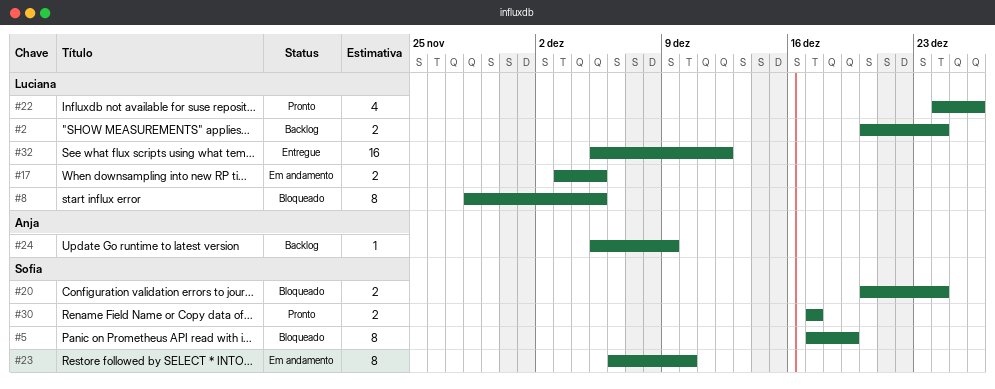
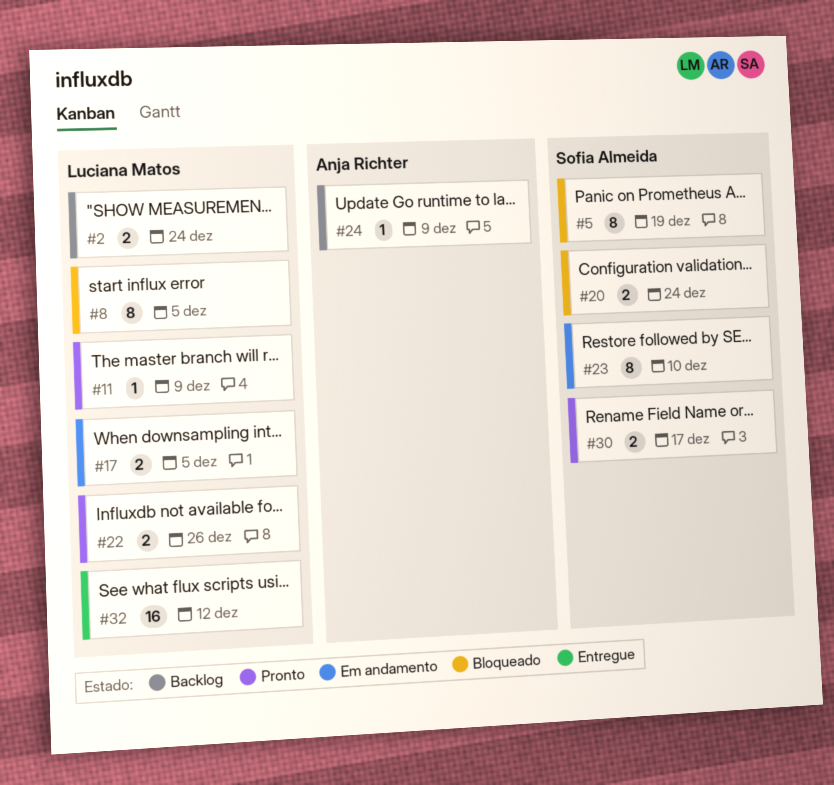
#11: none -> present
#22, estimate: 4 -> 2

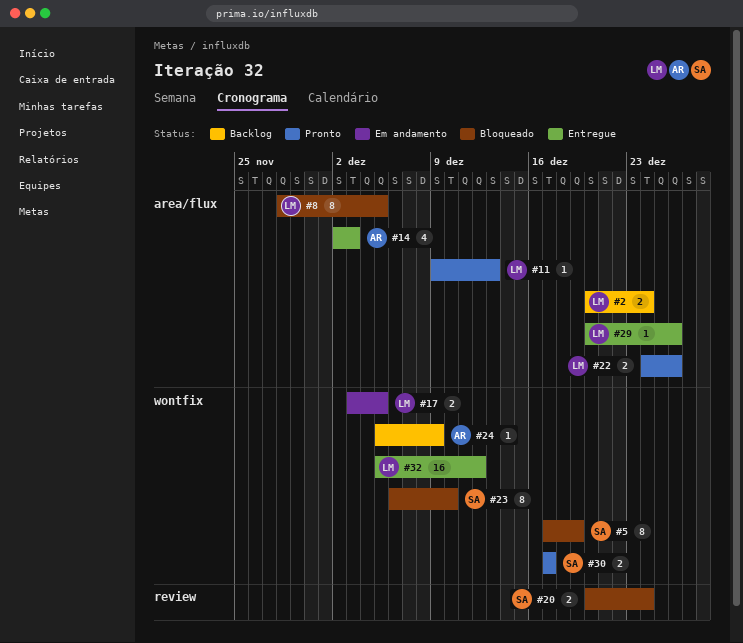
#11, due: Dec 9 -> Dec 13
#14: none -> present
#23, status: Em andamento -> Bloqueado
#29: none -> present

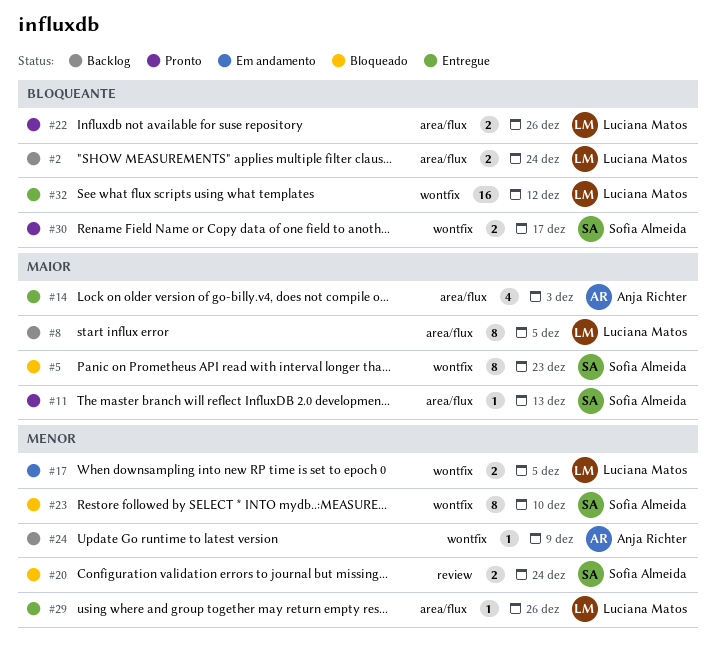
#5, due: Dec 19 -> Dec 23
#8, status: Bloqueado -> Backlog
#11, owner: Luciana Matos -> Sofia Almeida

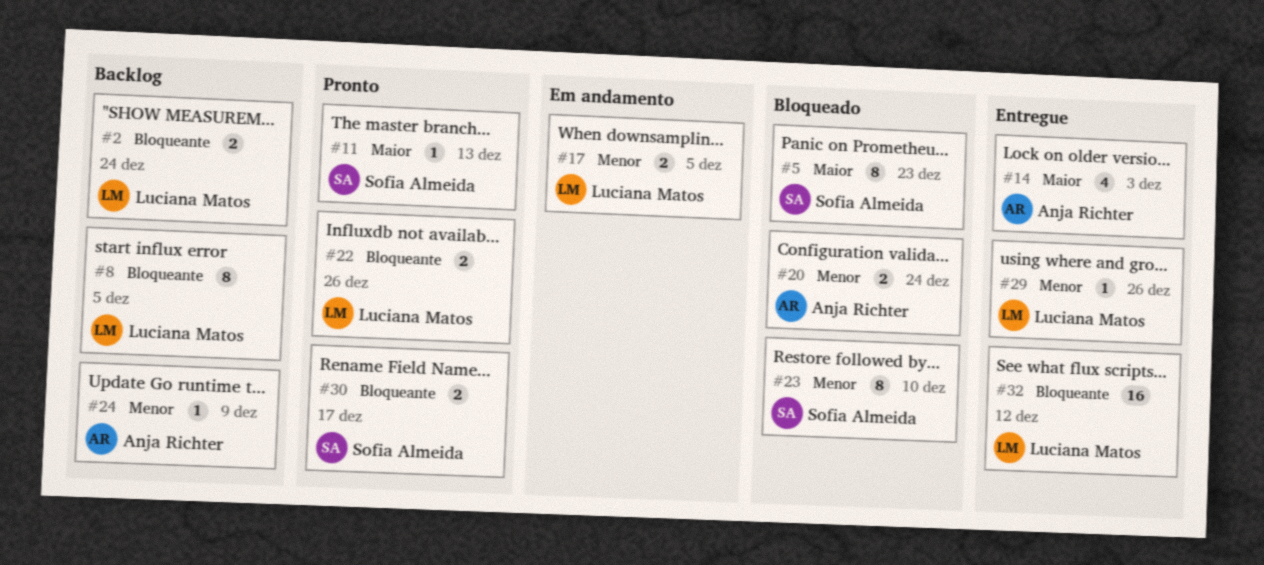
#8, priority: Maior -> Bloqueante
#20, owner: Sofia Almeida -> Anja Richter

